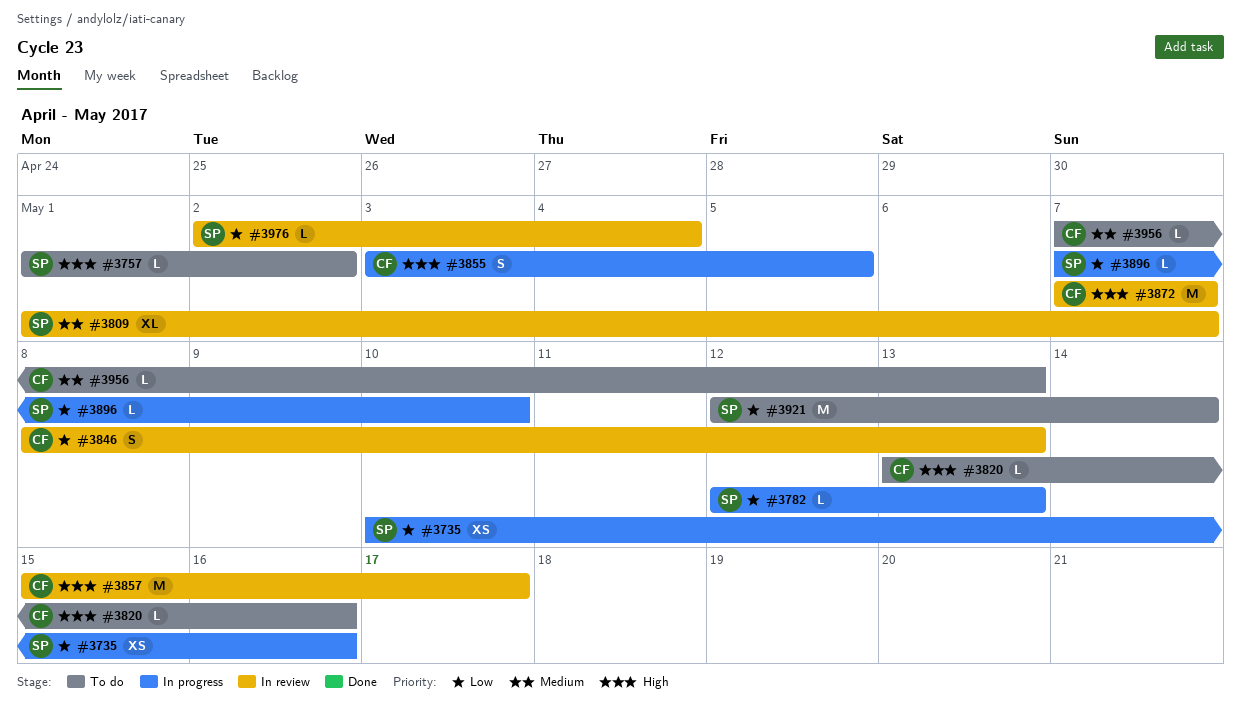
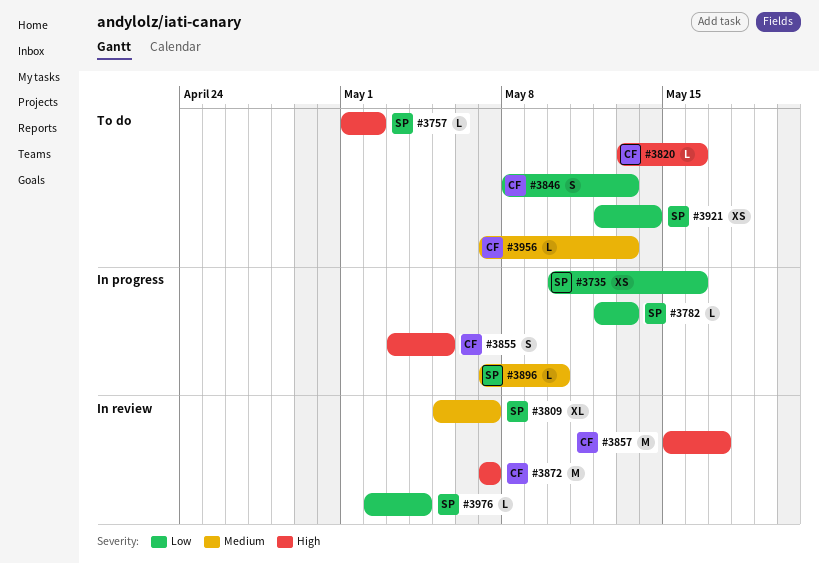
#3809, start: May 1 -> May 5
#3846, status: In review -> To do
#3896, priority: Low -> Medium
#3921, estimate: M -> XS

